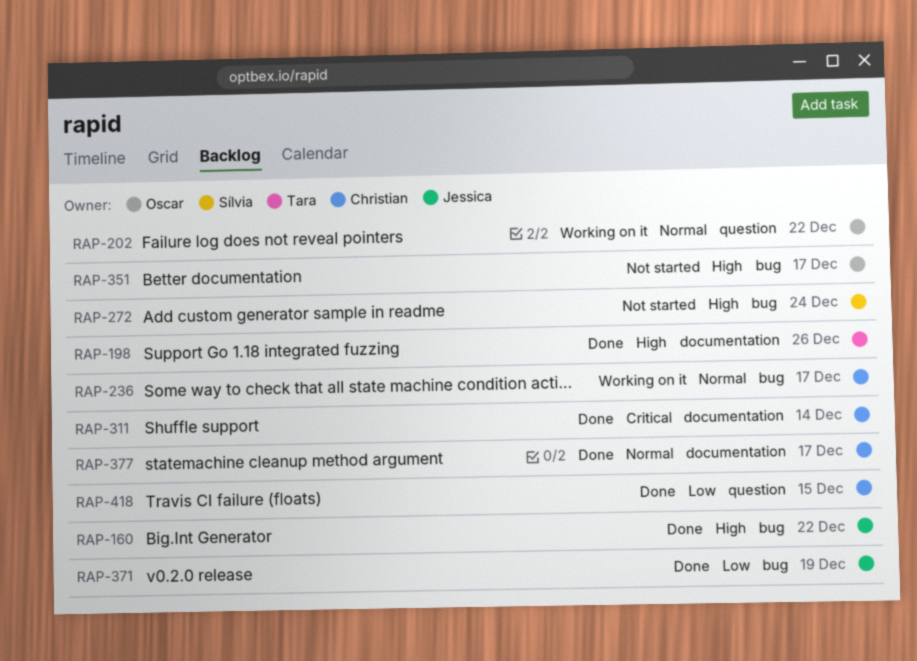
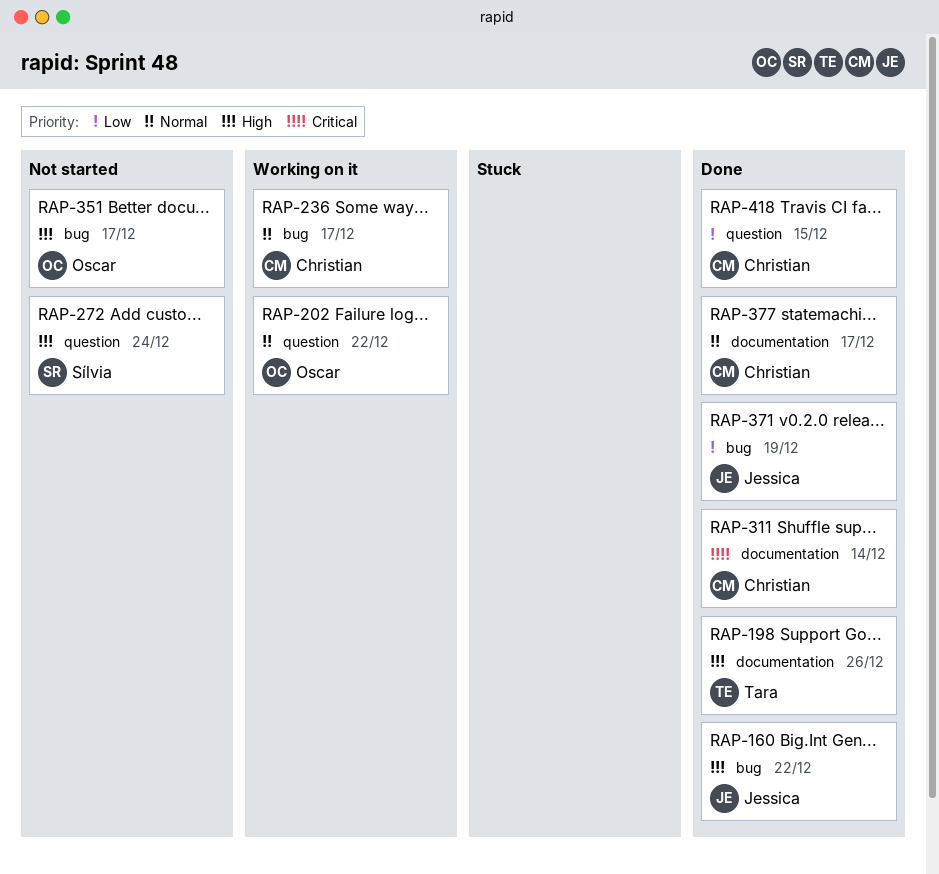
RAP-272, label: bug -> question

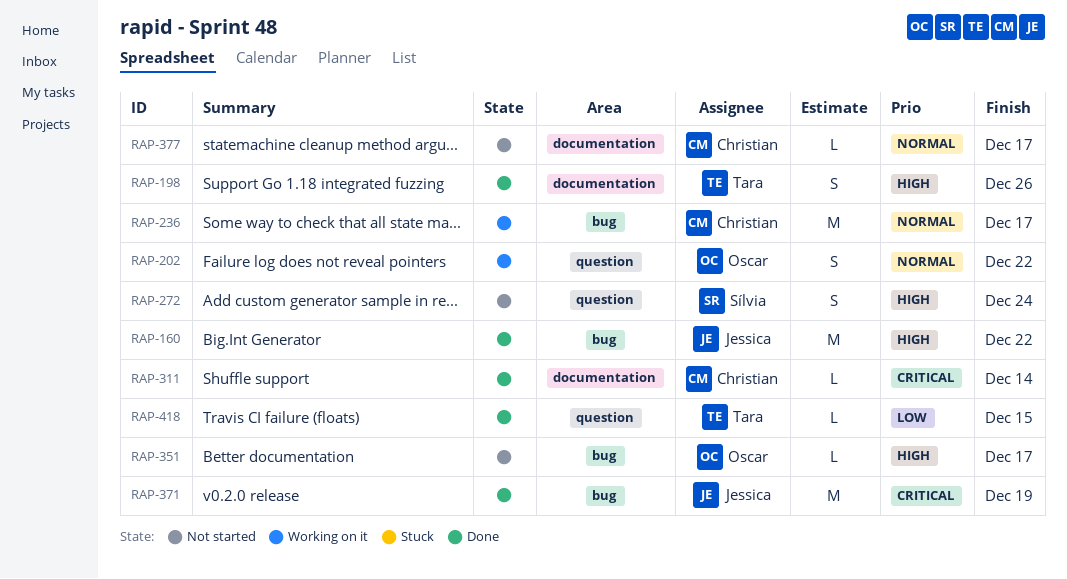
RAP-371, priority: Low -> Critical
RAP-377, status: Done -> Not started
RAP-418, owner: Christian -> Tara

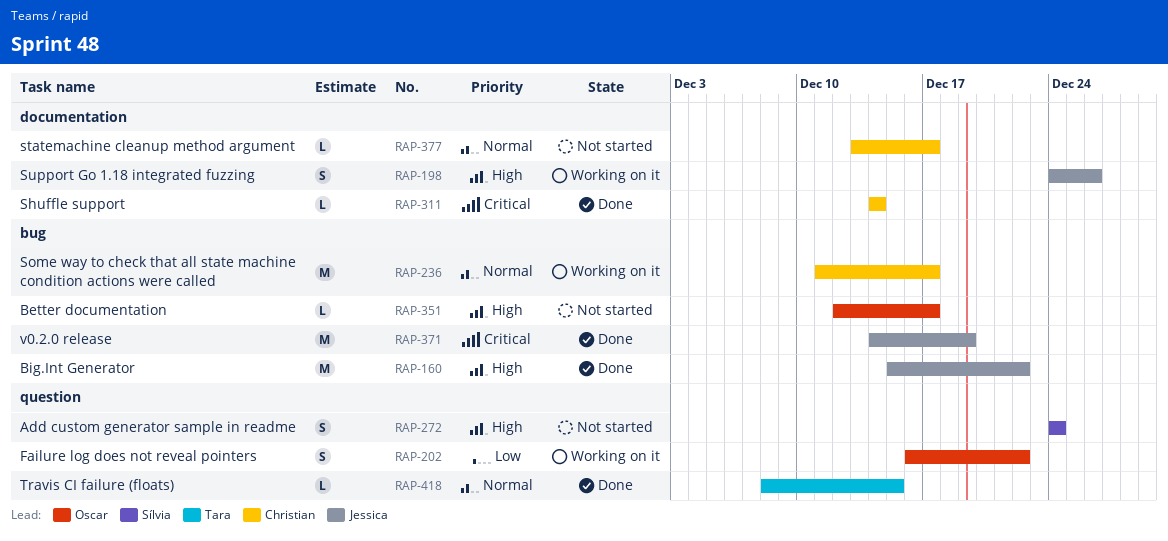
RAP-198, status: Done -> Working on it
RAP-198, owner: Tara -> Jessica
RAP-202, priority: Normal -> Low
RAP-418, priority: Low -> Normal

